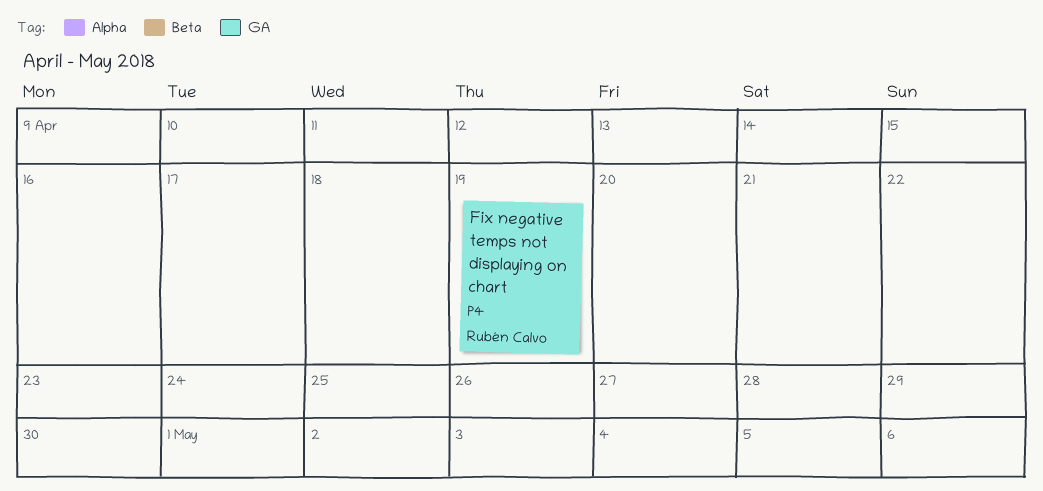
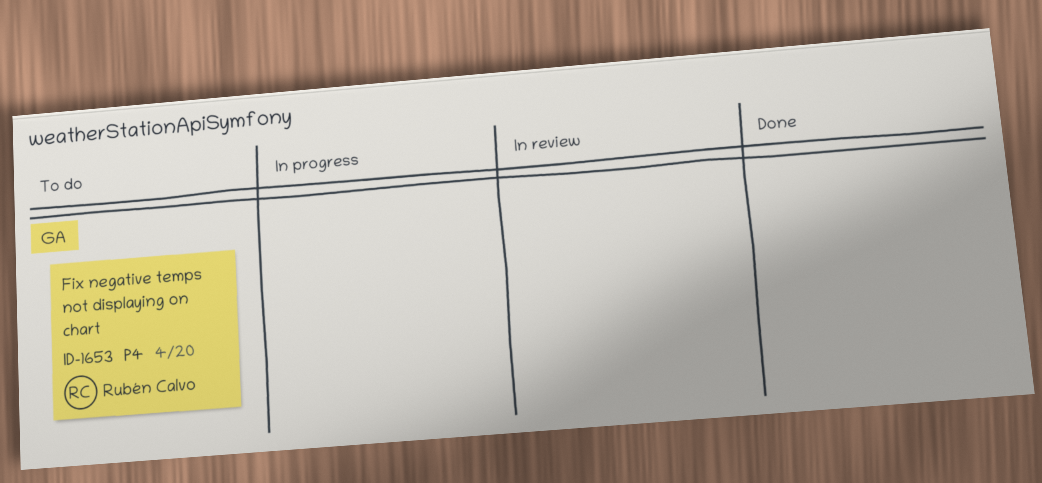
Fix negative temps not displaying on chart, due: Apr 19 -> Apr 20

